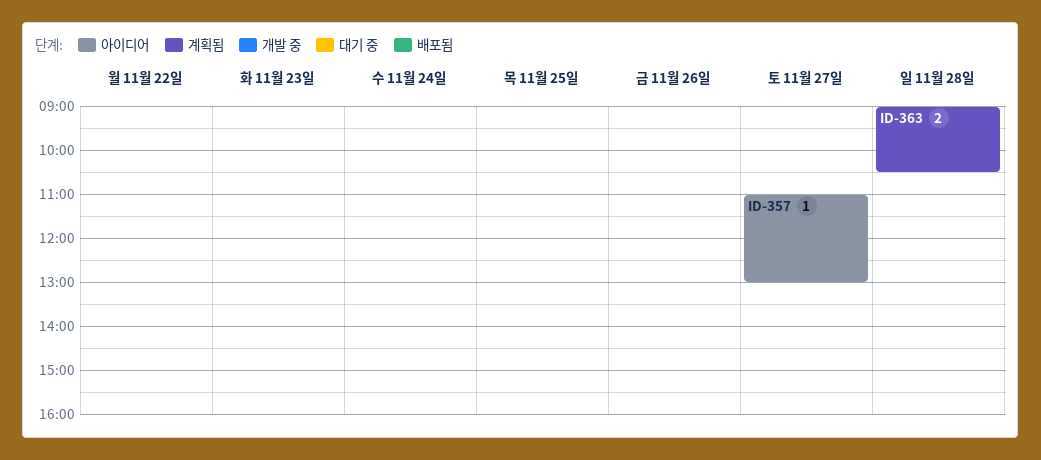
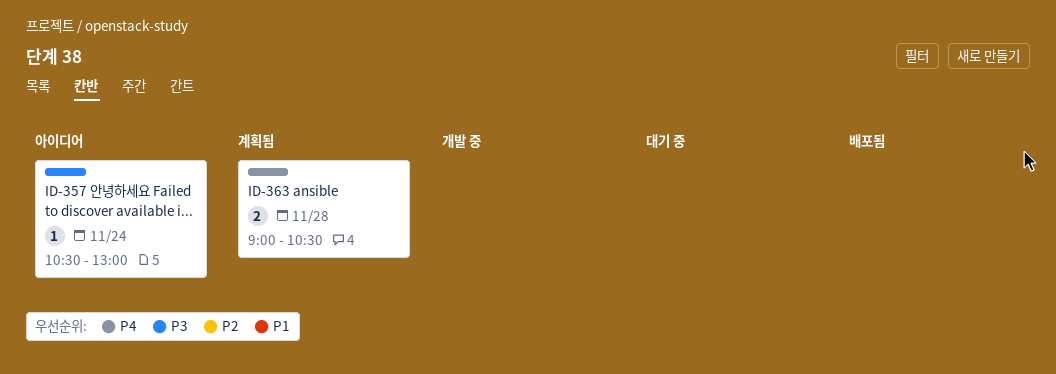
ID-357, day: Nov 27 -> Nov 24
ID-357, begins: 11:00 -> 10:30

